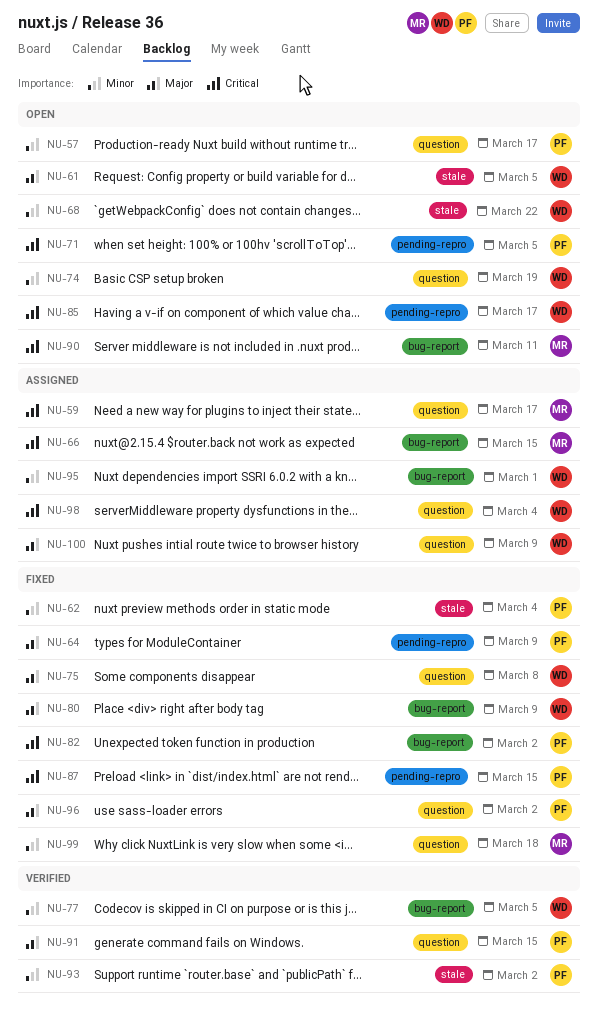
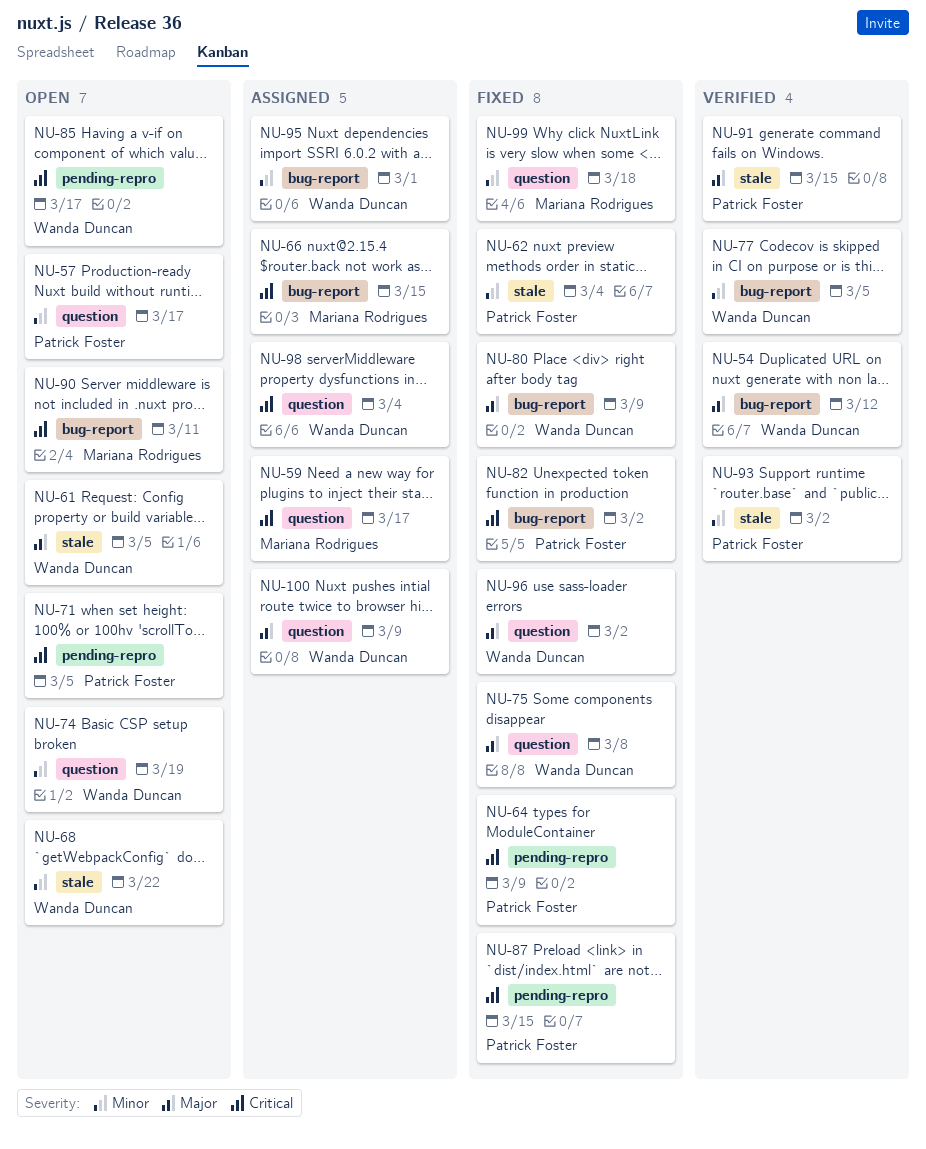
NU-54: none -> present
NU-64, priority: Major -> Critical
NU-91, label: question -> stale
NU-96, owner: Patrick Foster -> Wanda Duncan

